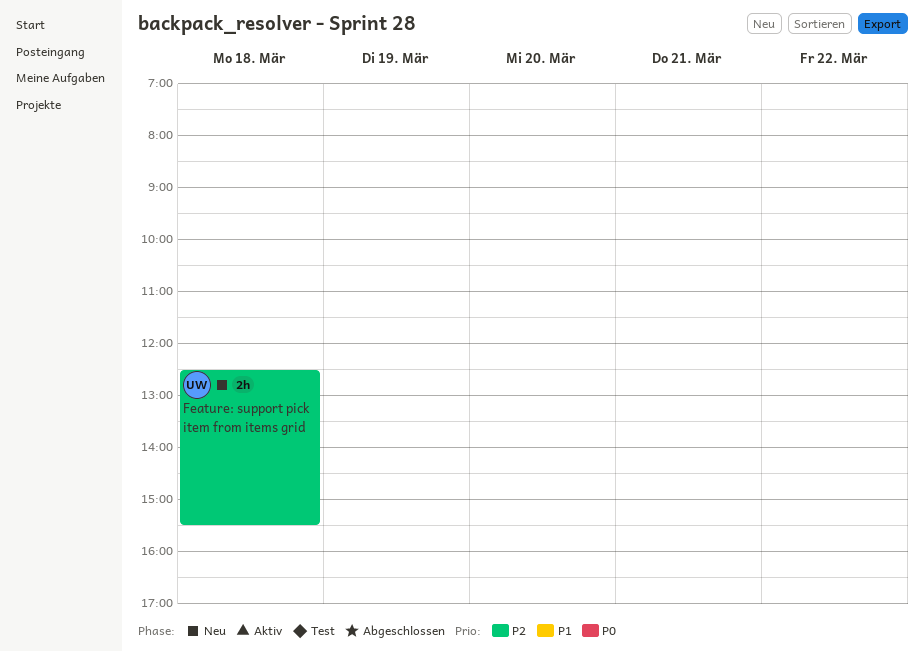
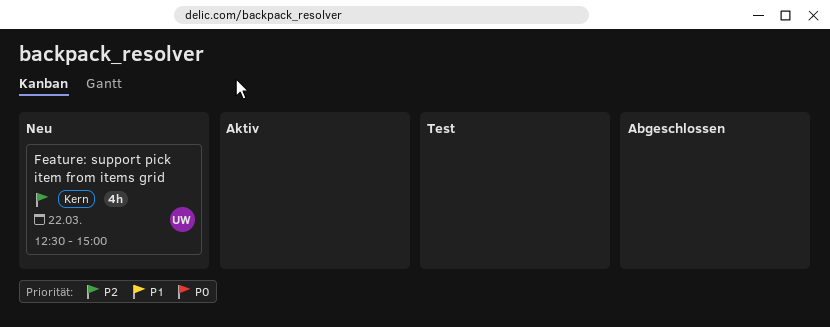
Feature: support pick item from items grid, estimate: 2h -> 4h
Feature: support pick item from items grid, day: Mar 18 -> Mar 22
Feature: support pick item from items grid, ends: 15:30 -> 15:00

